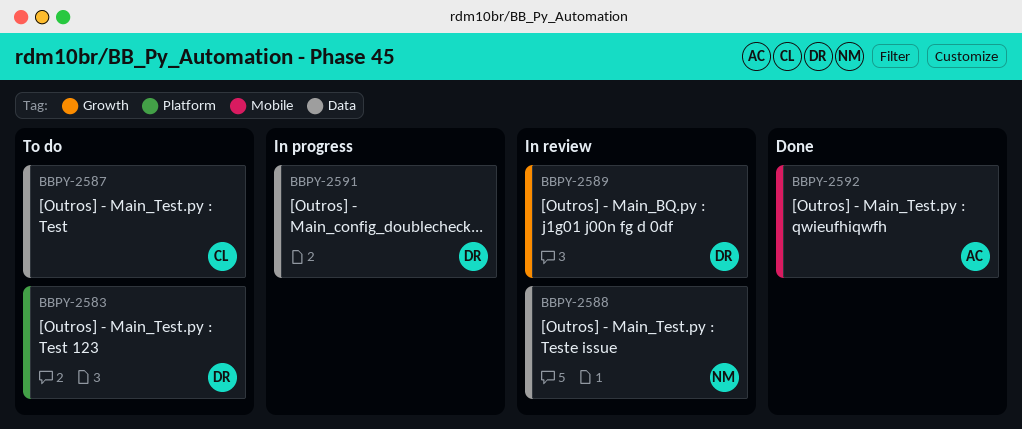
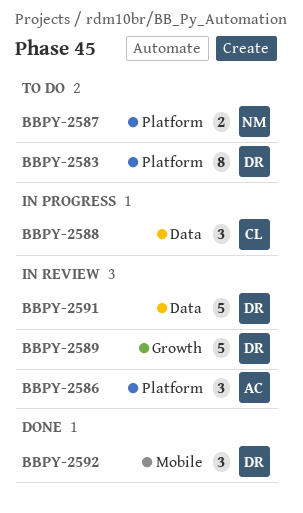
BBPY-2586: none -> present
BBPY-2587, owner: CL -> NM
BBPY-2587, label: Data -> Platform
BBPY-2588, status: In review -> In progress
BBPY-2588, owner: NM -> CL
BBPY-2591, status: In progress -> In review
BBPY-2592, owner: AC -> DR

